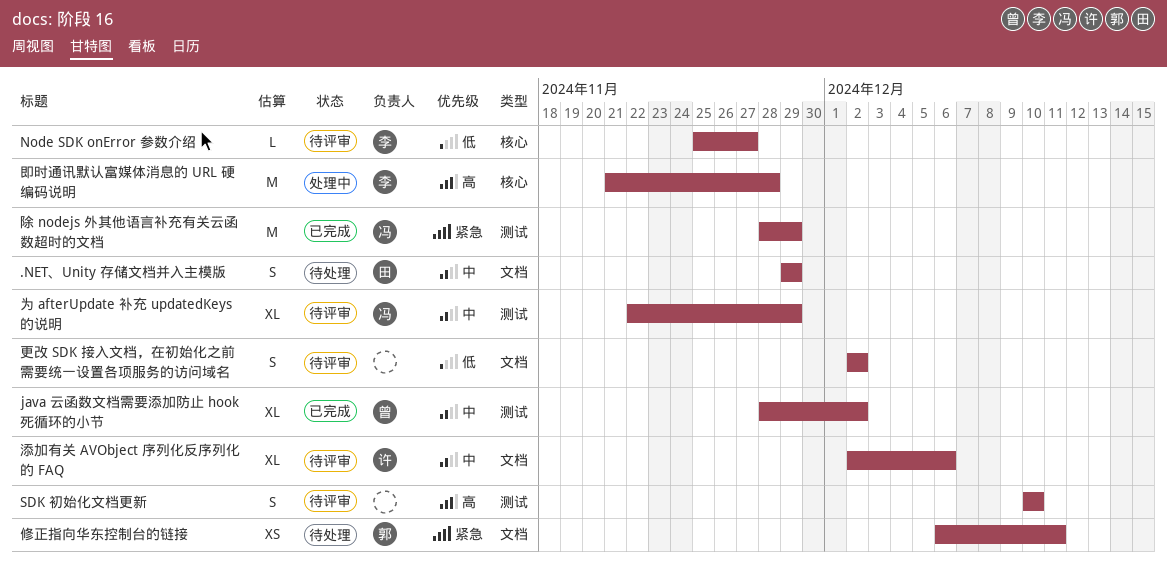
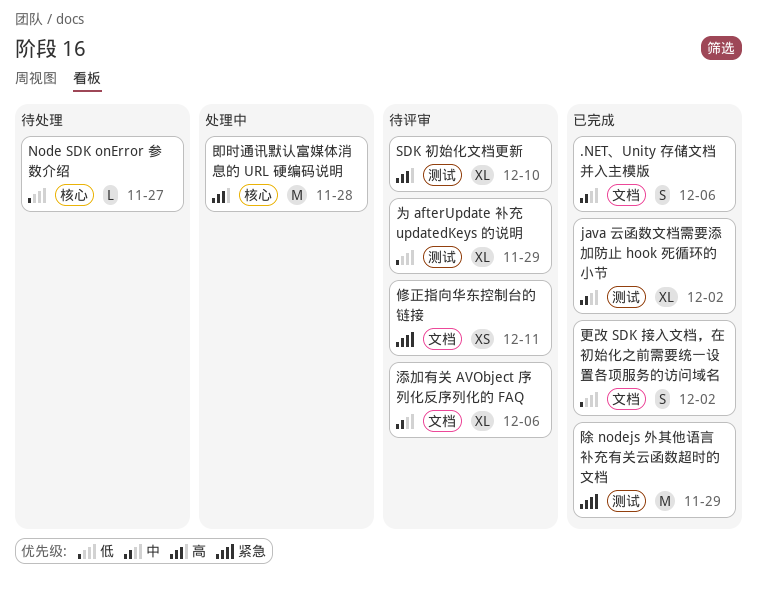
.NET、Unity 存储文档并入主模版, status: 待处理 -> 已完成
.NET、Unity 存储文档并入主模版, due: Nov 29 -> Dec 6
Node SDK onError 参数介绍, status: 待评审 -> 待处理
SDK 初始化文档更新, estimate: S -> XL
为 afterUpdate 补充 updatedKeys 的说明, priority: 中 -> 低
修正指向华东控制台的链接, status: 待处理 -> 待评审
更改 SDK 接入文档，在初始化之前需要统一设置各项服务的访问域名, status: 待评审 -> 已完成

